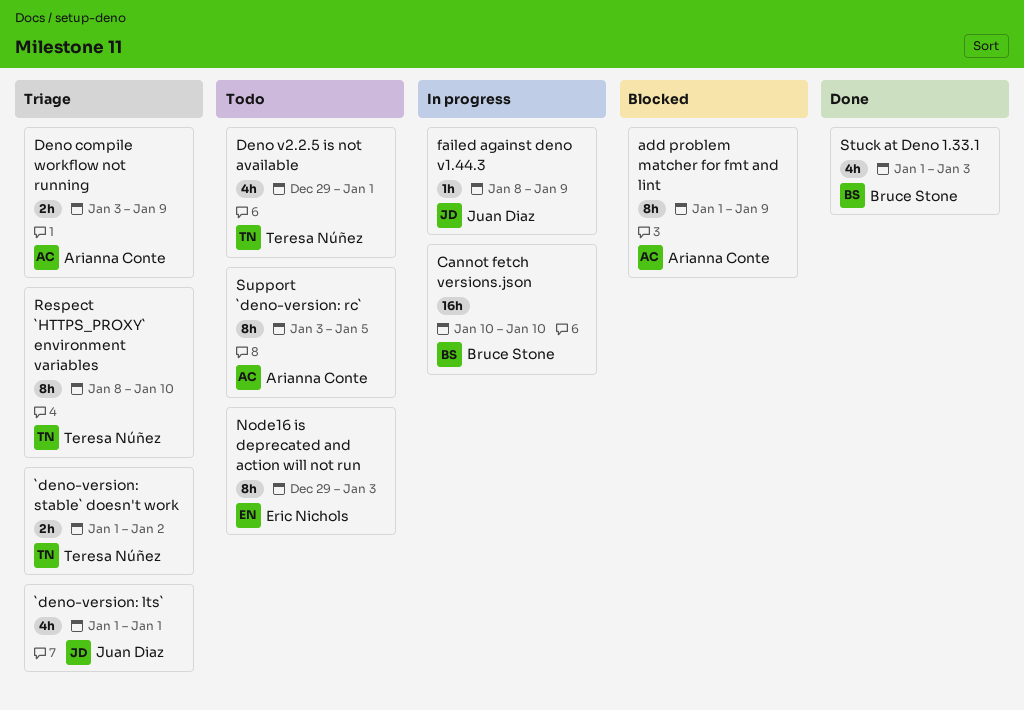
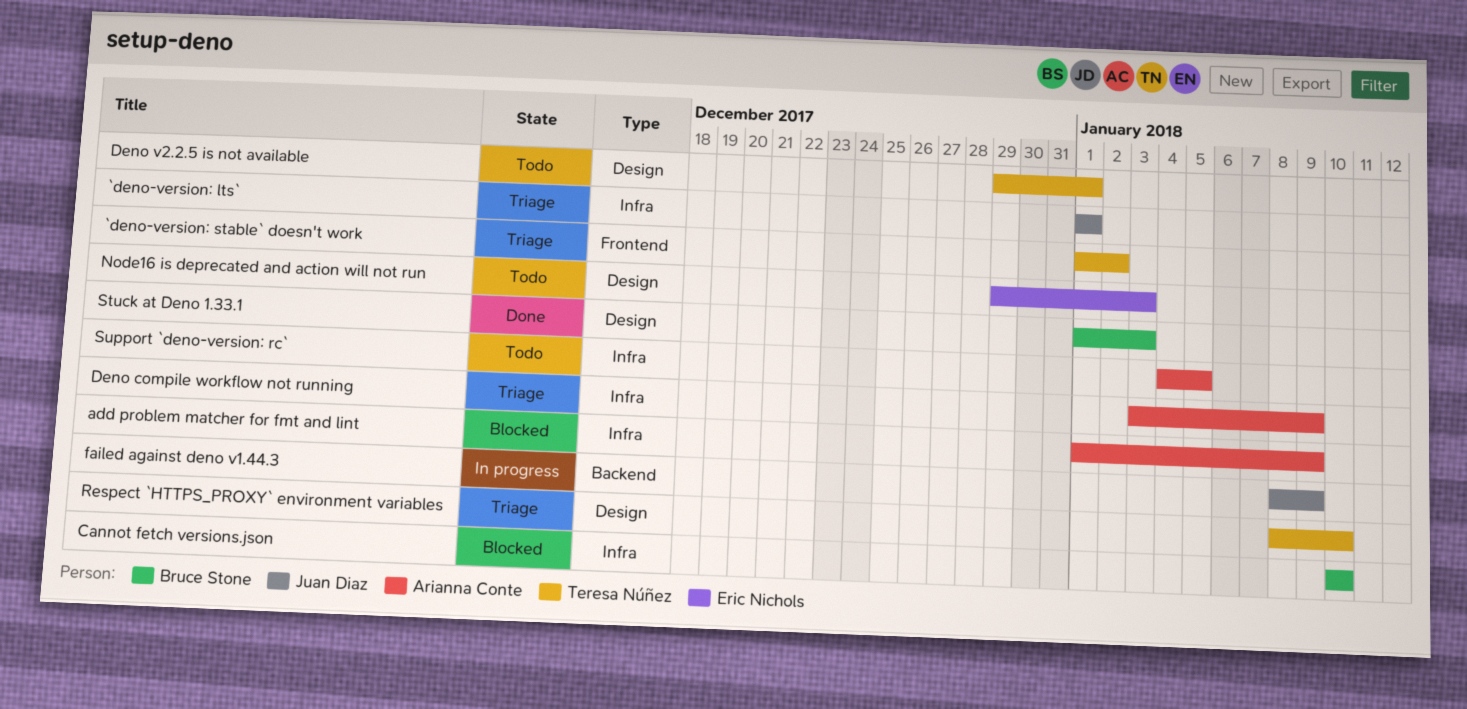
Cannot fetch versions.json, status: In progress -> Blocked
Support `deno-version: rc`, start: Jan 3 -> Jan 4

